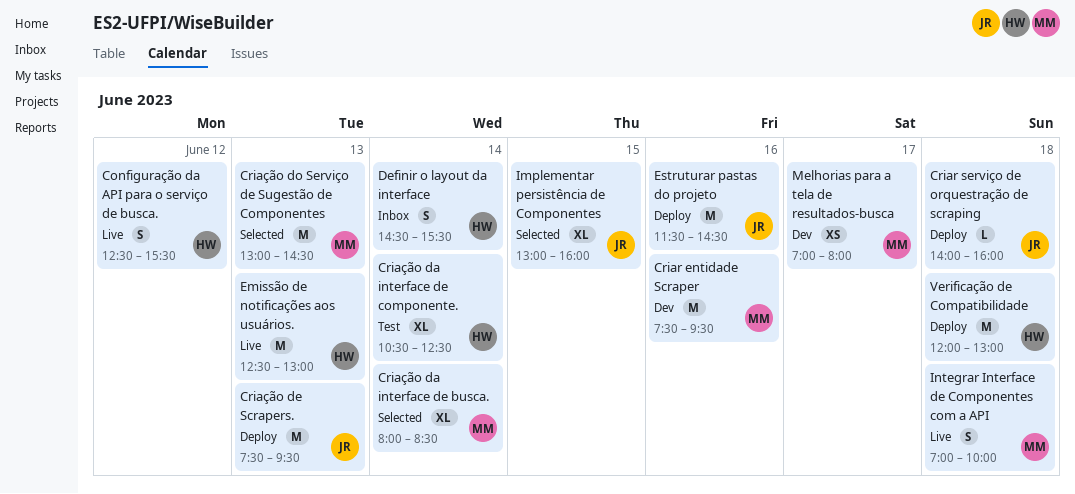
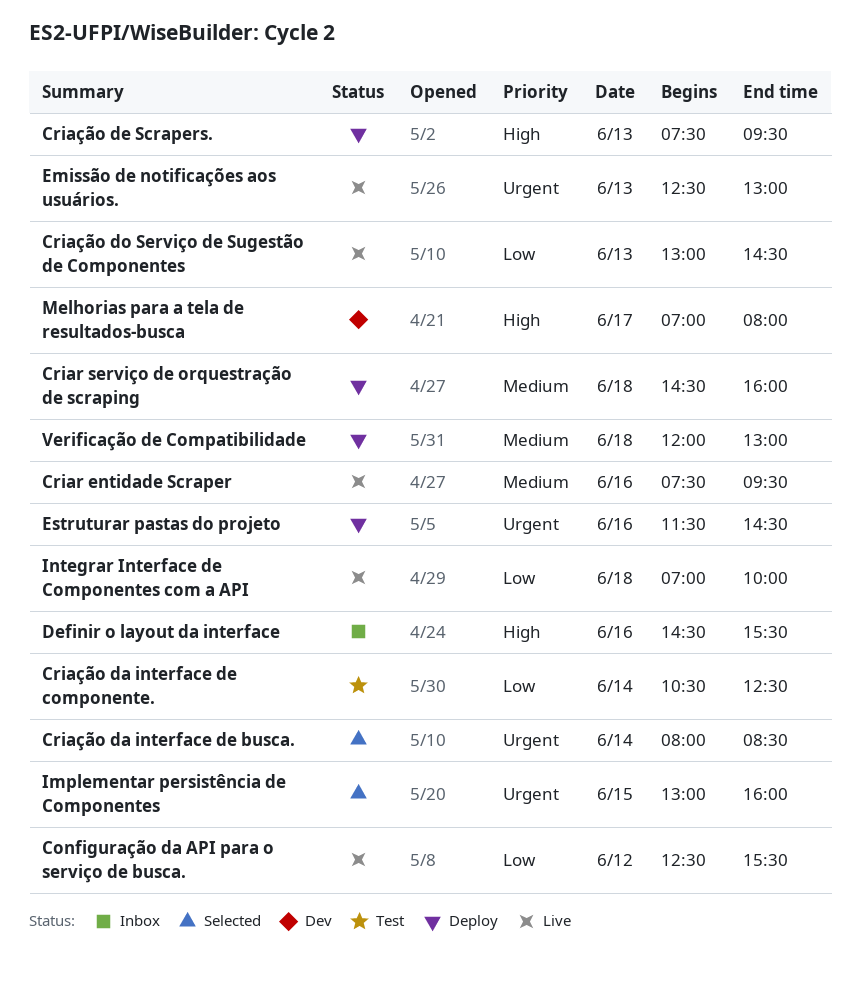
Criar entidade Scraper, status: Dev -> Live
Criar serviço de orquestração de scraping, begins: 14:00 -> 14:30
Criação do Serviço de Sugestão de Componentes, status: Selected -> Live
Definir o layout da interface, day: Jun 14 -> Jun 16

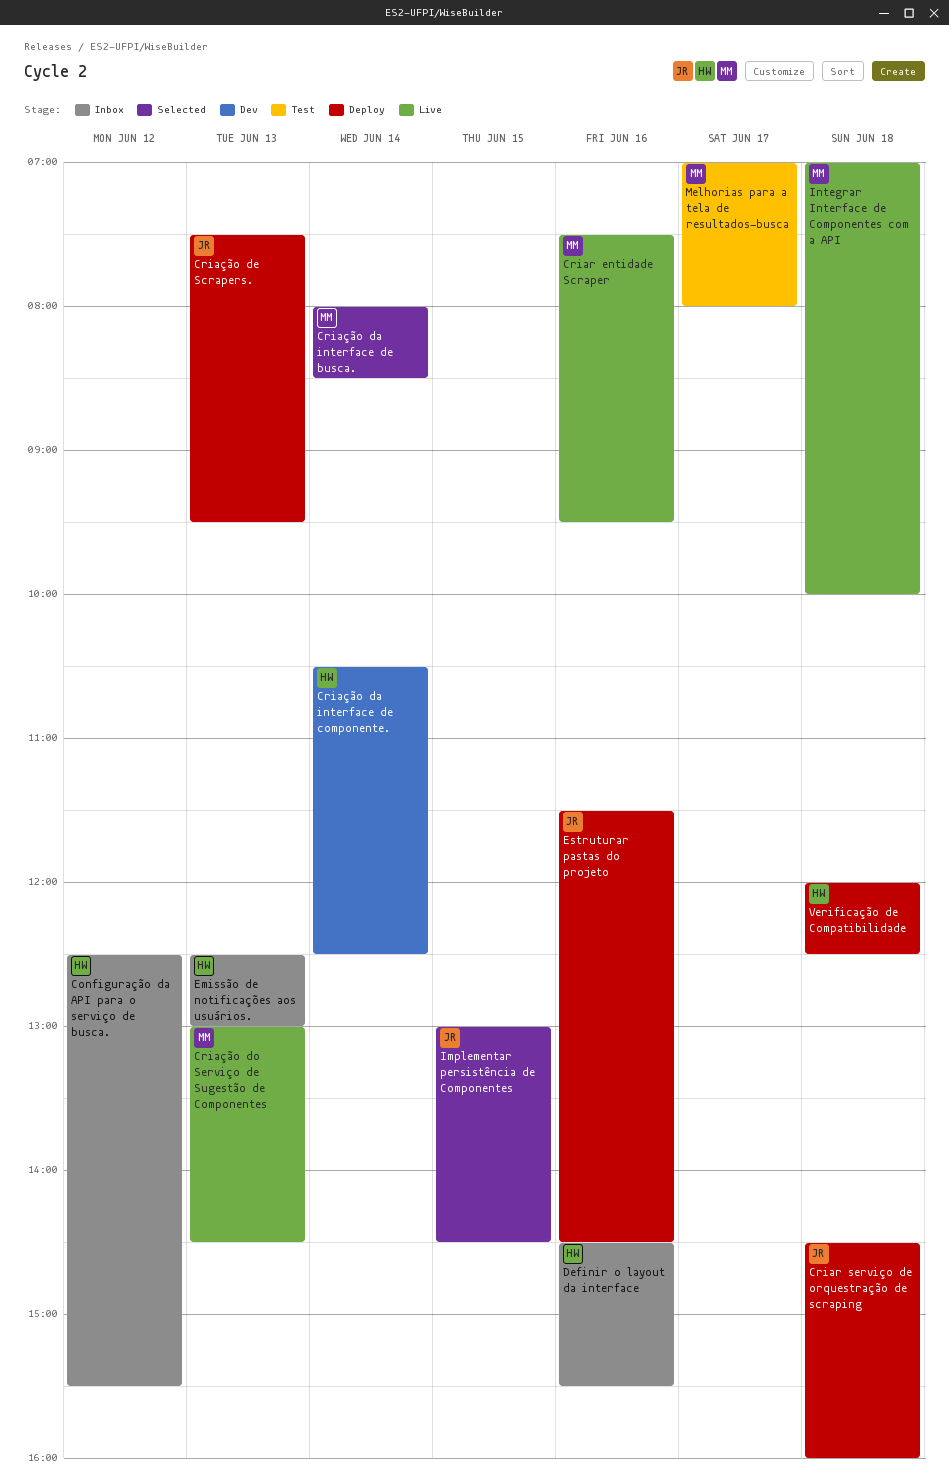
Configuração da API para o serviço de busca., status: Live -> Inbox
Criação da interface de componente., status: Test -> Dev
Emissão de notificações aos usuários., status: Live -> Inbox
Implementar persistência de Componentes, ends: 16:00 -> 14:30
Melhorias para a tela de resultados-busca, status: Dev -> Test
Verificação de Compatibilidade, ends: 13:00 -> 12:30

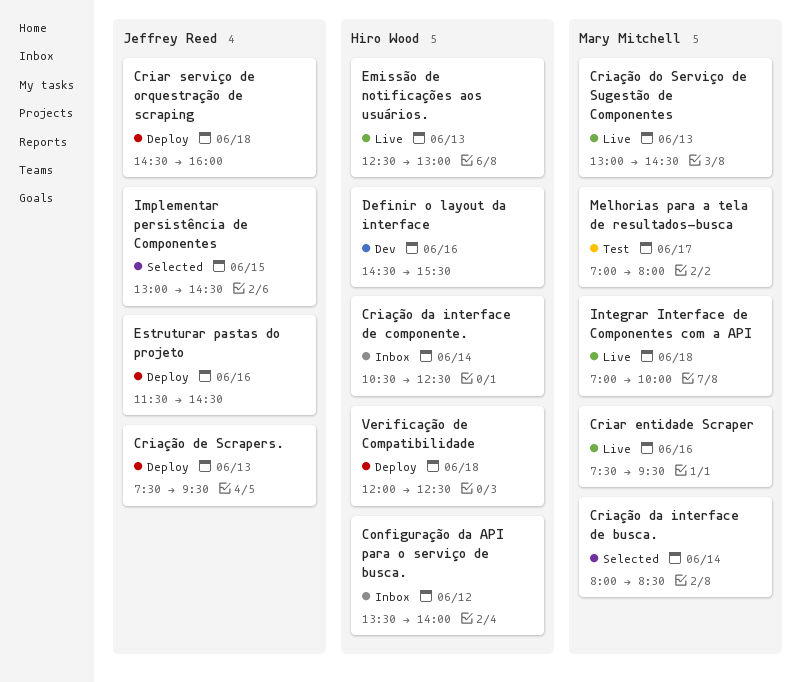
Configuração da API para o serviço de busca., begins: 12:30 -> 13:30
Configuração da API para o serviço de busca., ends: 15:30 -> 14:00
Criação da interface de componente., status: Dev -> Inbox
Definir o layout da interface, status: Inbox -> Dev
Emissão de notificações aos usuários., status: Inbox -> Live

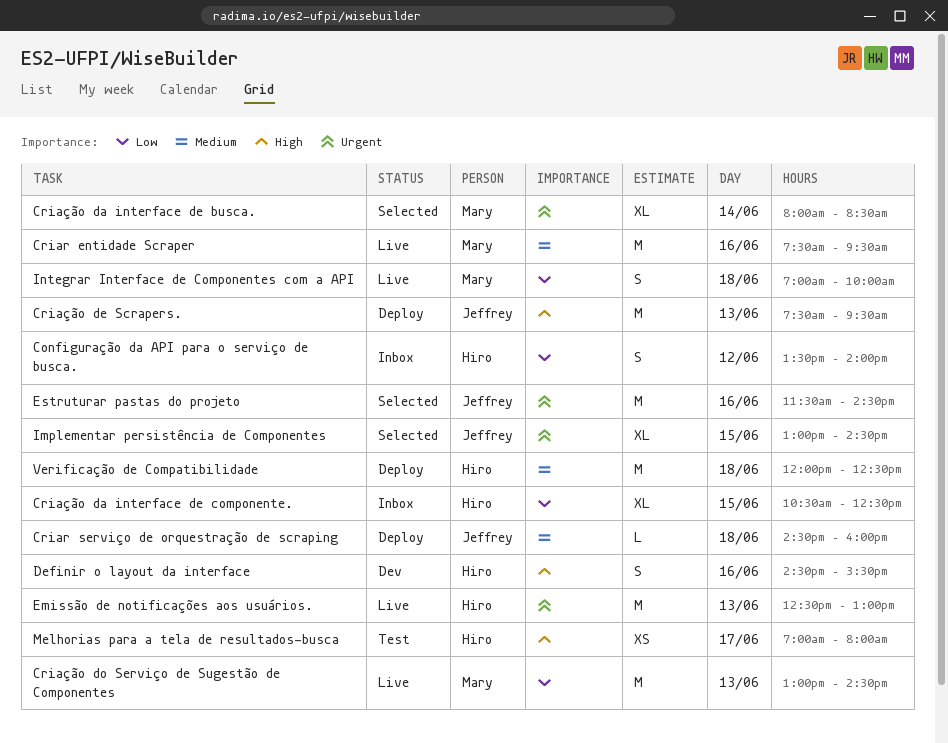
Criação da interface de componente., day: Jun 14 -> Jun 15
Estruturar pastas do projeto, status: Deploy -> Selected
Melhorias para a tela de resultados-busca, owner: Mary Mitchell -> Hiro Wood

